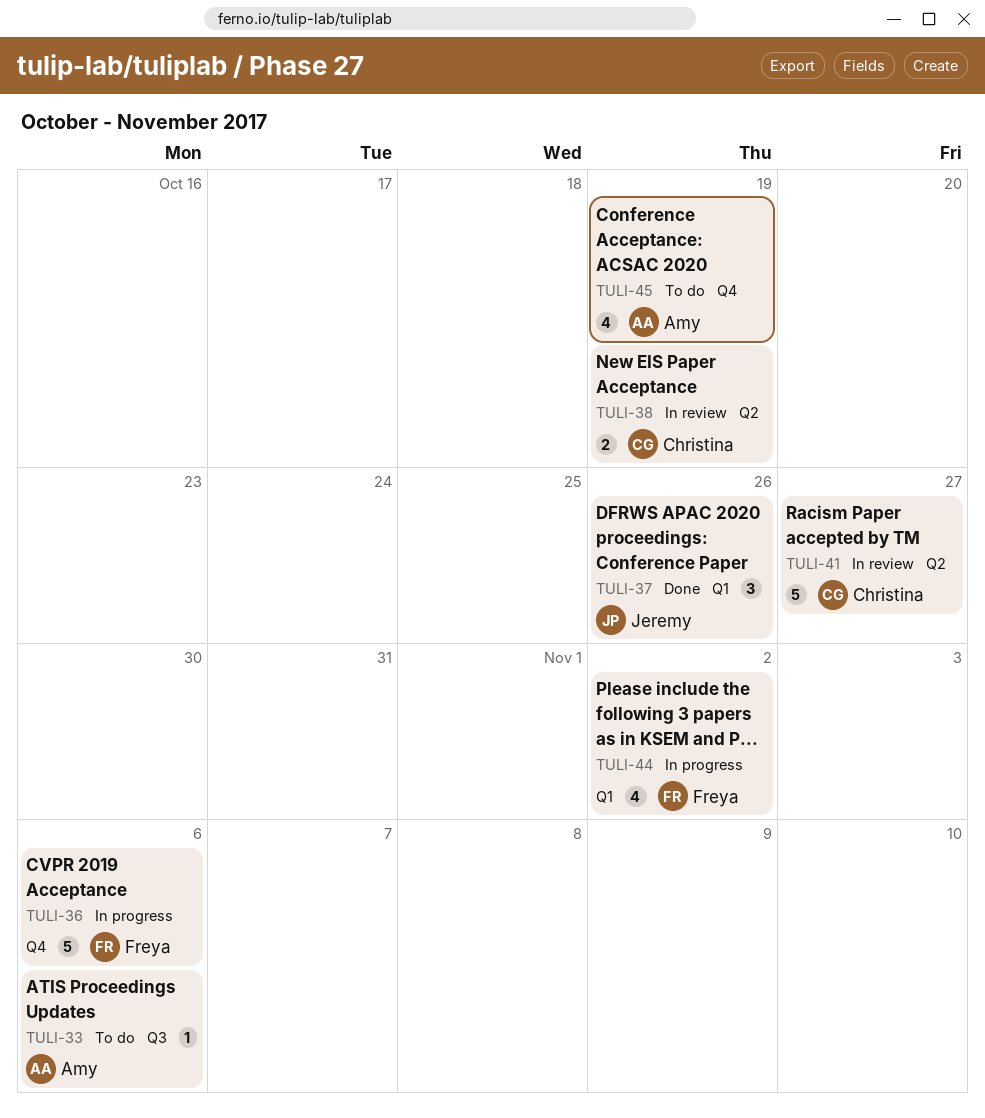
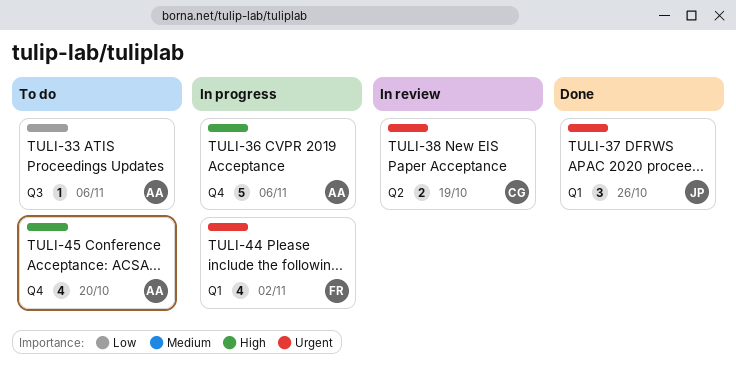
TULI-36, owner: Freya -> Amy
TULI-41: present -> none
TULI-45, due: Oct 19 -> Oct 20

